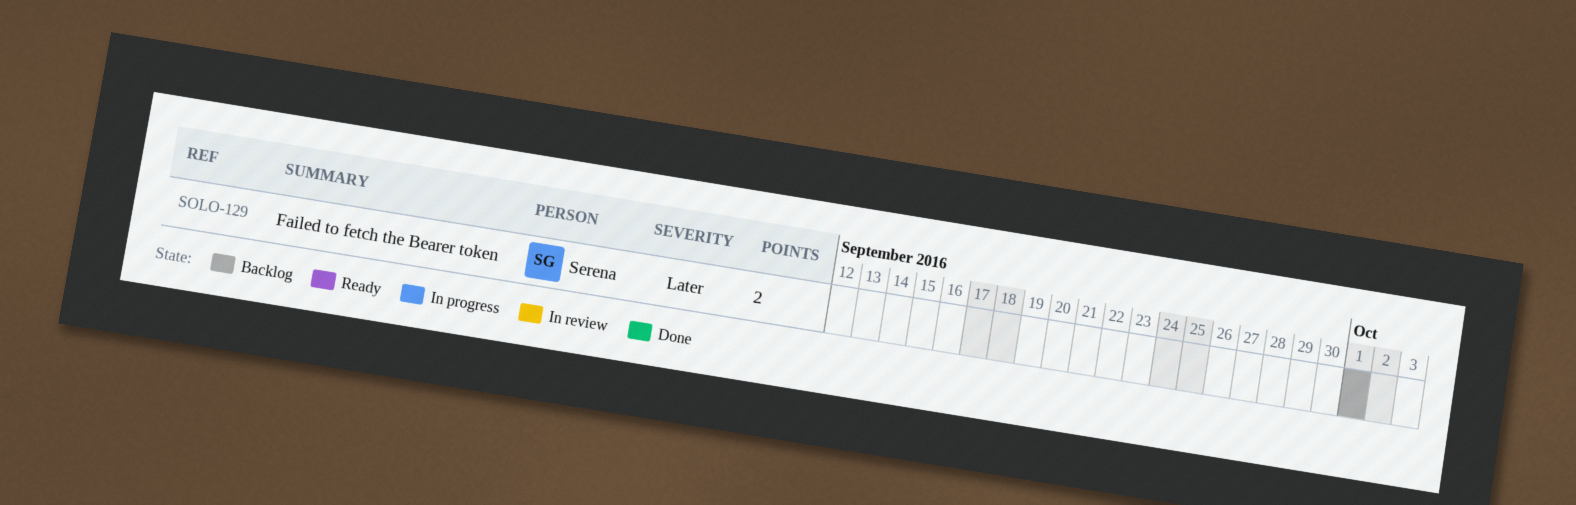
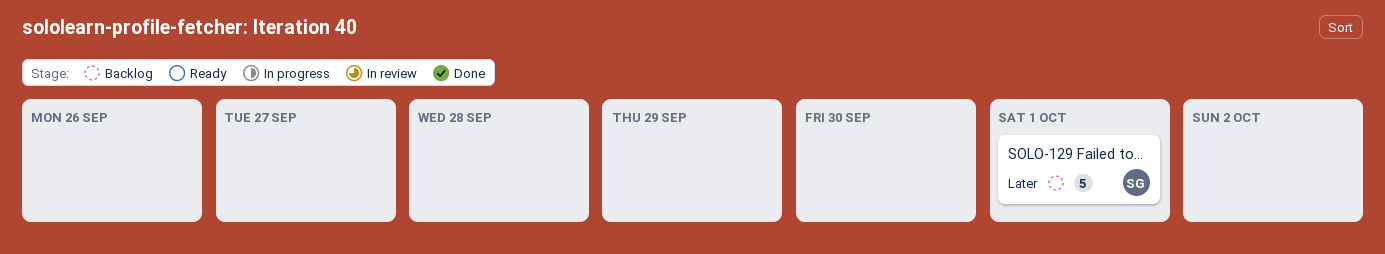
SOLO-129, estimate: 2 -> 5

